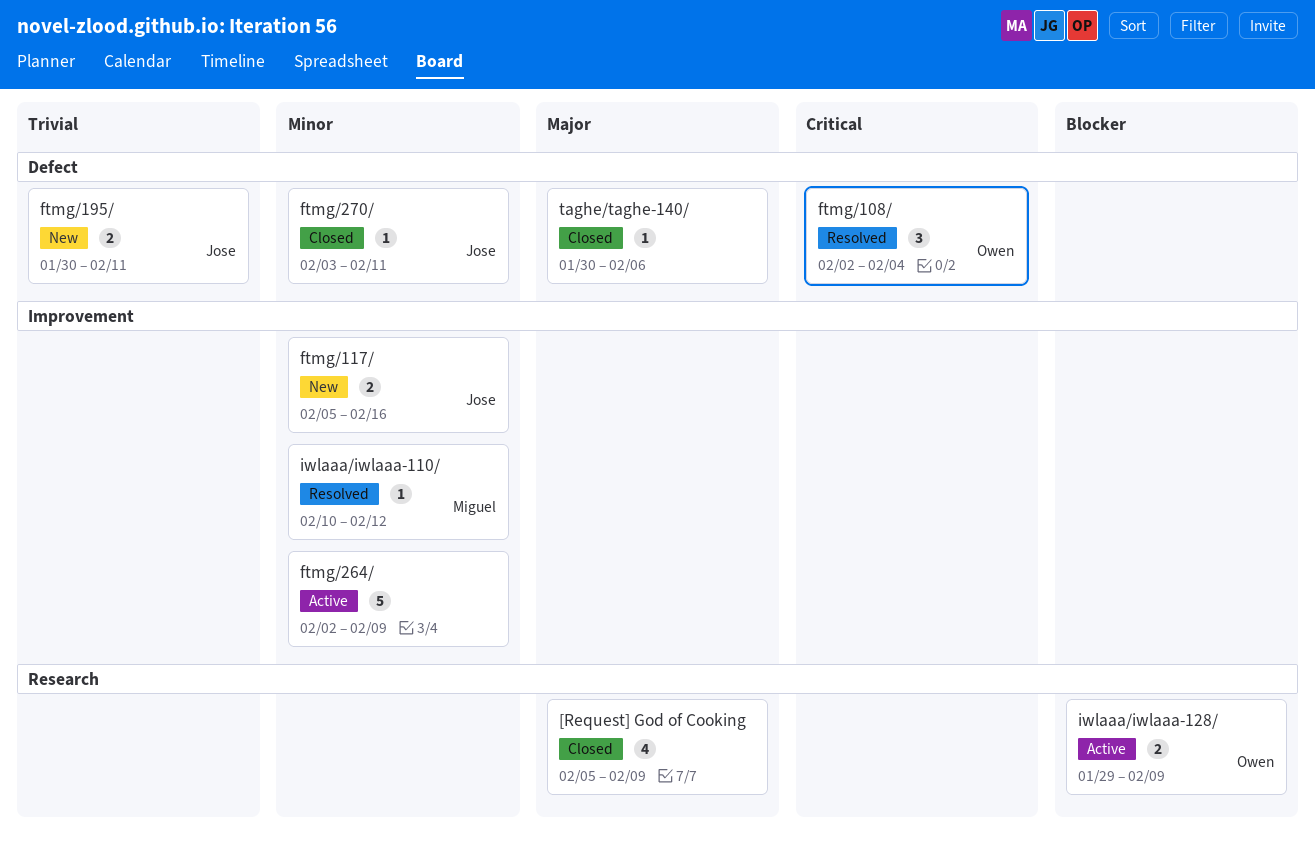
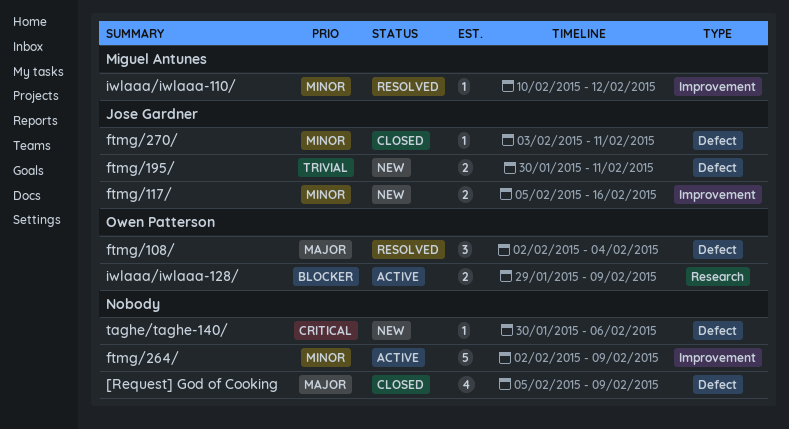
[Request] God of Cooking, label: Research -> Defect
ftmg/108/, priority: Critical -> Major
taghe/taghe-140/, status: Closed -> New
taghe/taghe-140/, priority: Major -> Critical

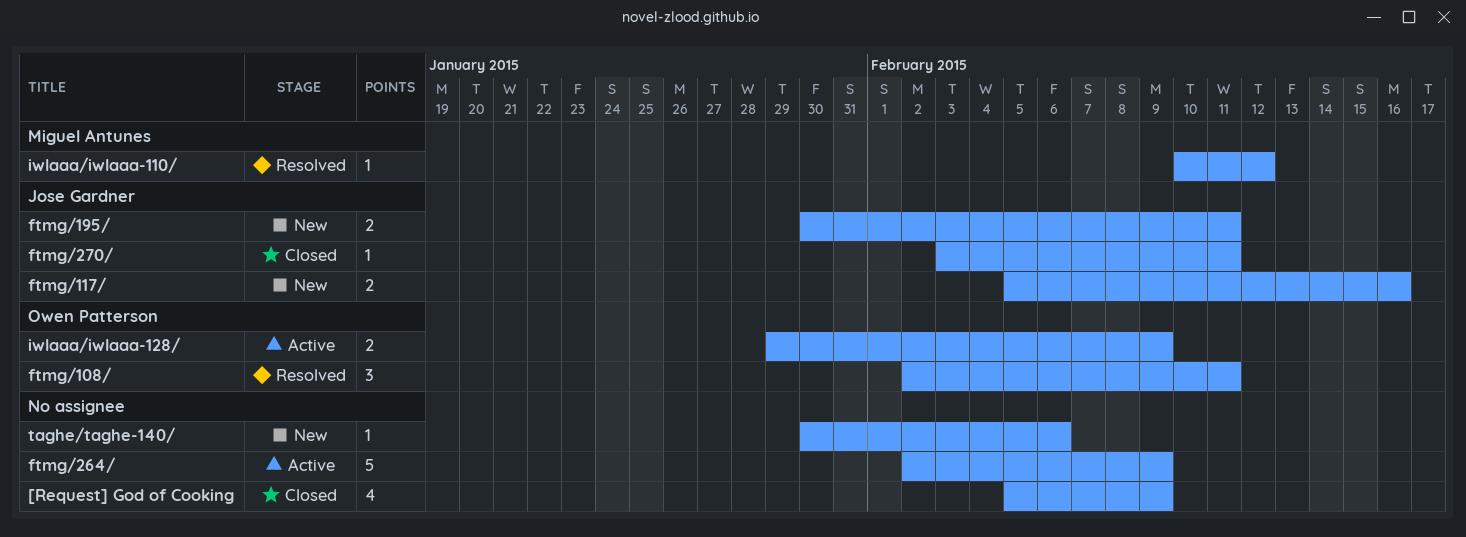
ftmg/108/, due: Feb 4 -> Feb 11

